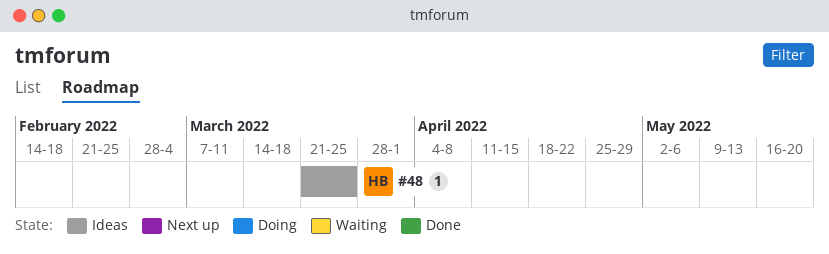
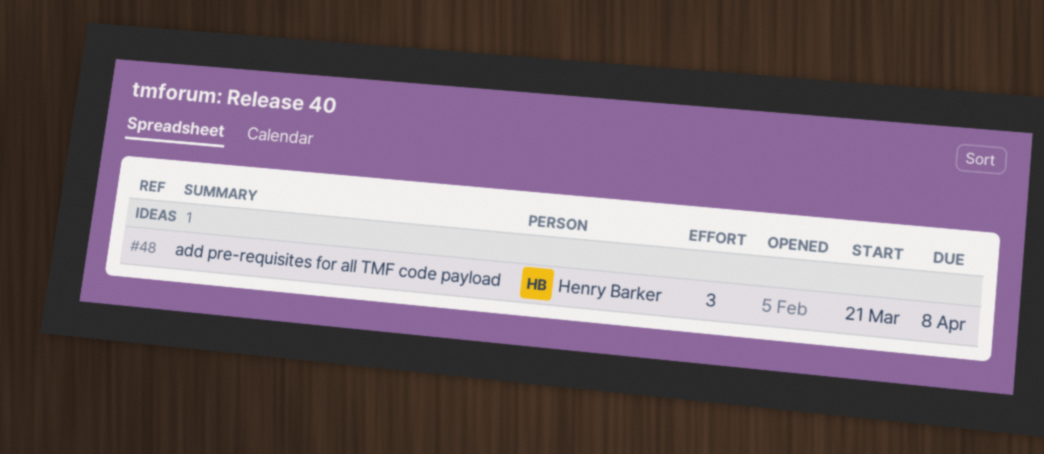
#48, estimate: 1 -> 3
#48, due: Mar 25 -> Apr 8

